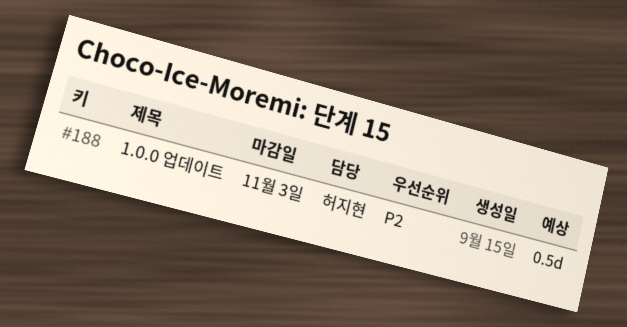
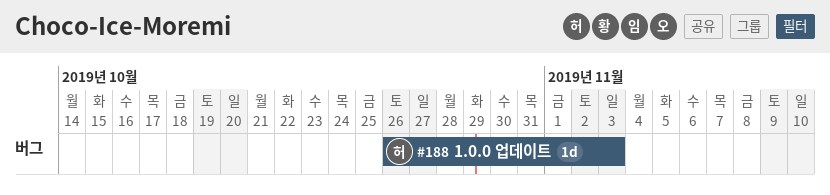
#188, estimate: 0.5d -> 1d

